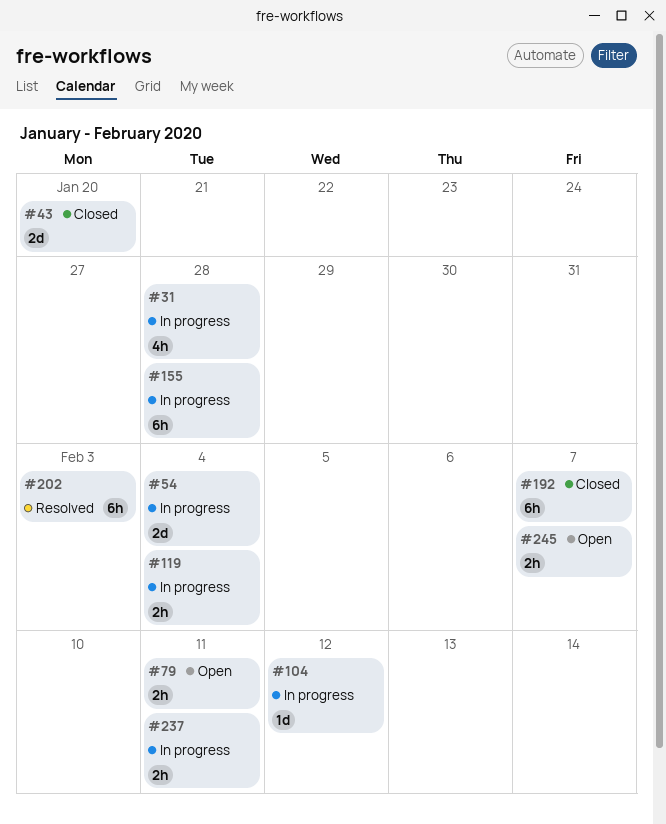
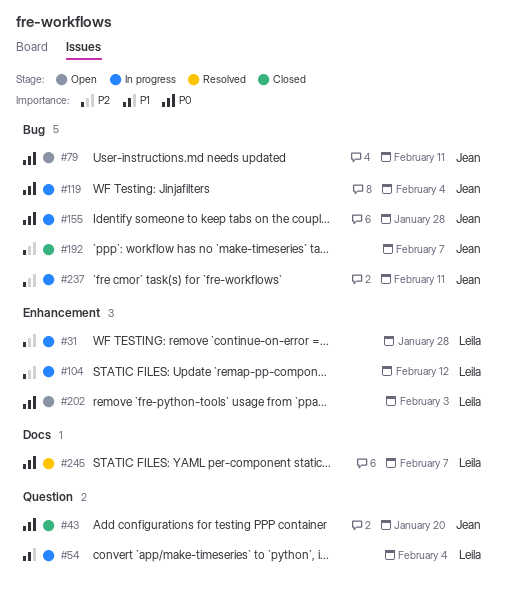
#202, status: Resolved -> Open
#245, status: Open -> Resolved

